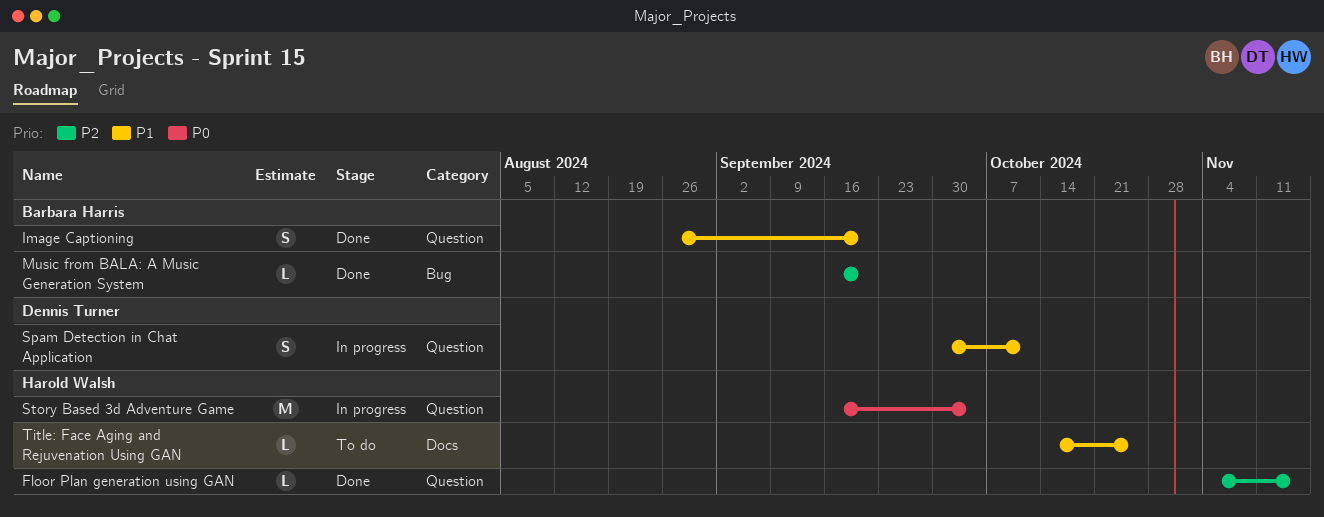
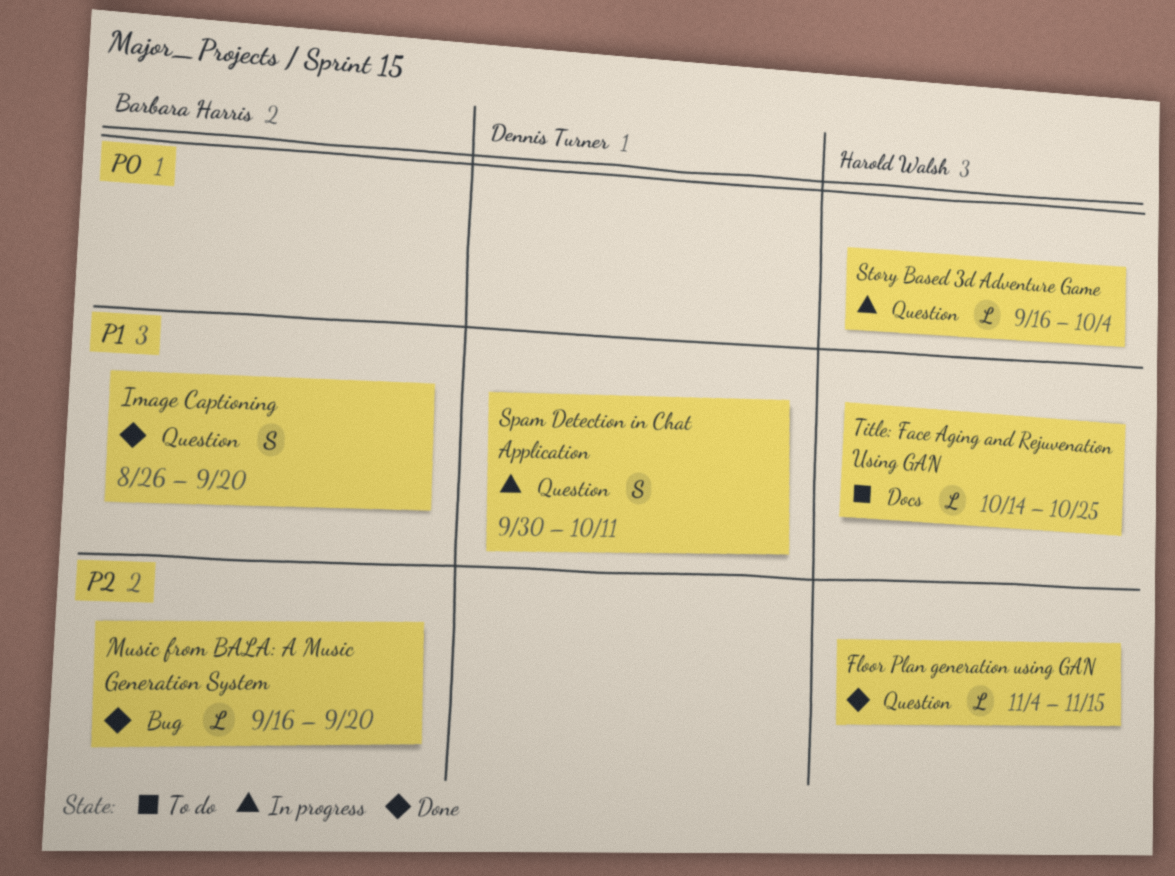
Story Based 3d Adventure Game, estimate: M -> L

